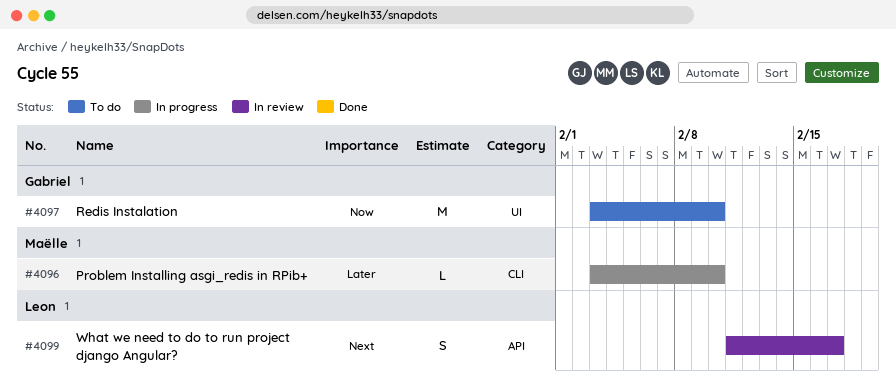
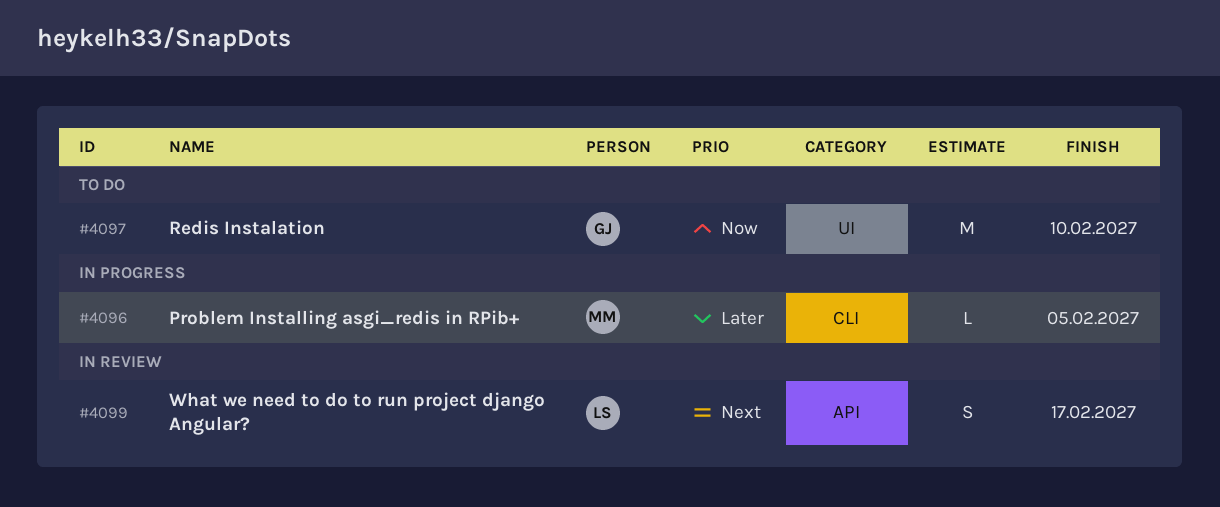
#4096, due: Feb 10 -> Feb 5

